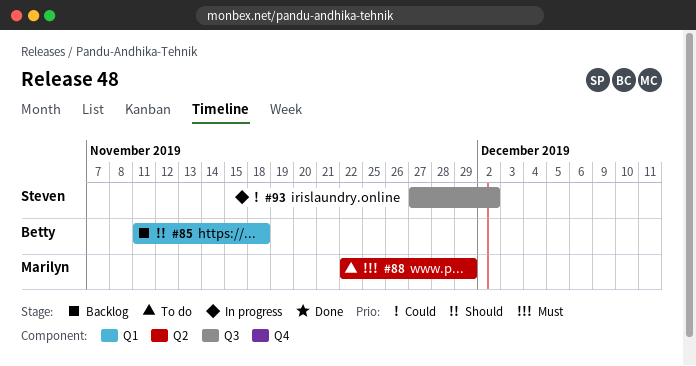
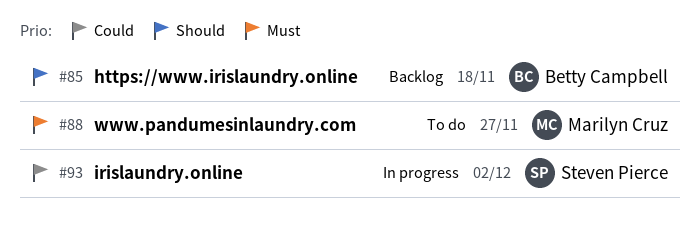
#88, due: Nov 29 -> Nov 27

